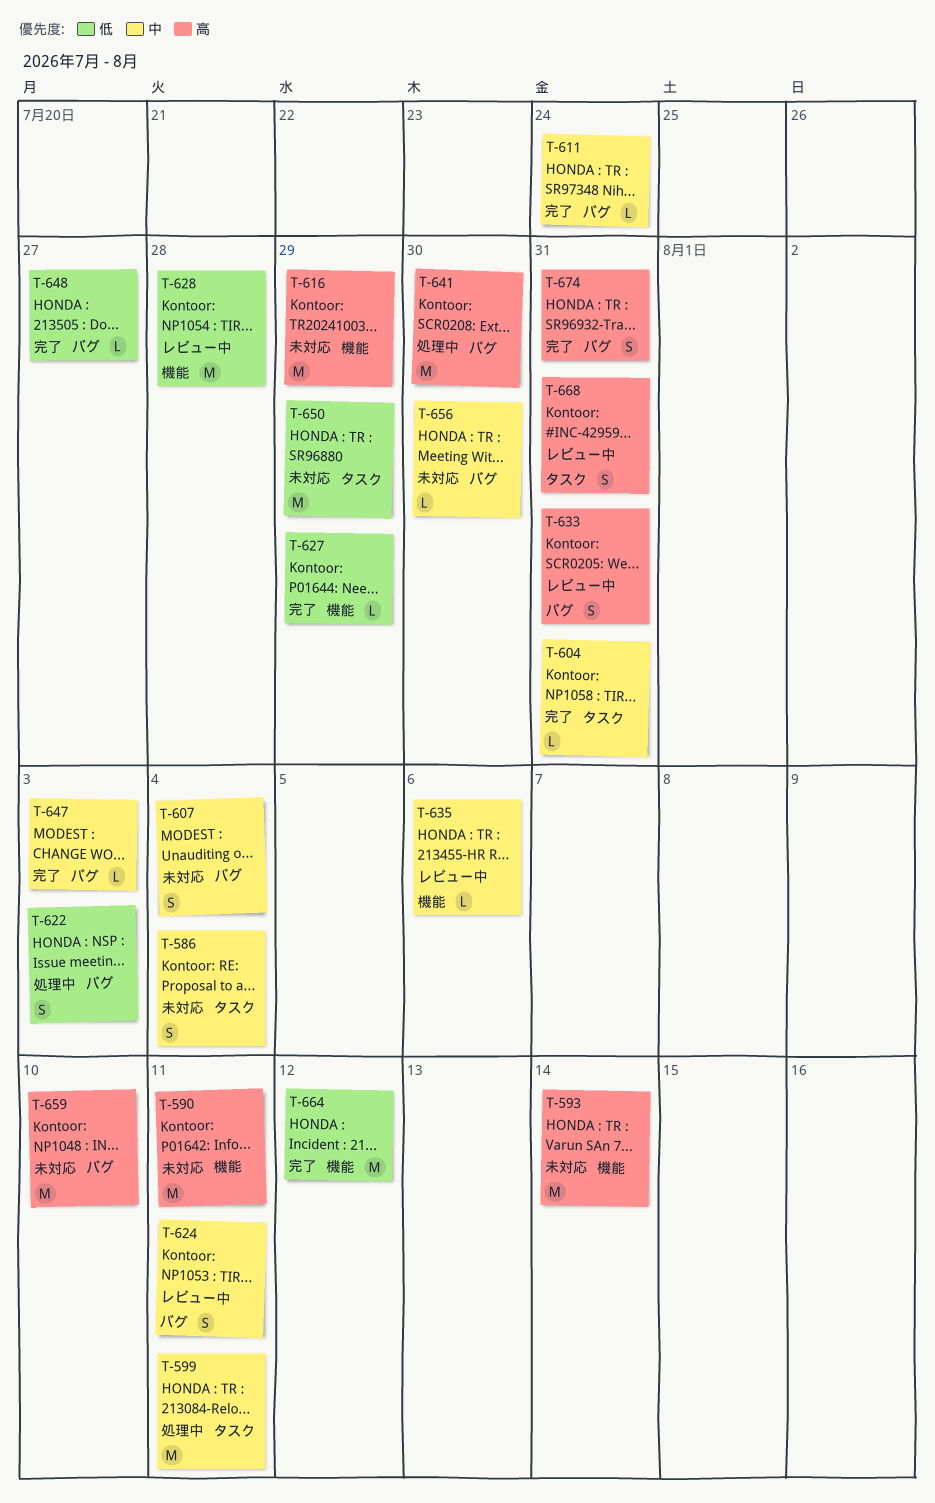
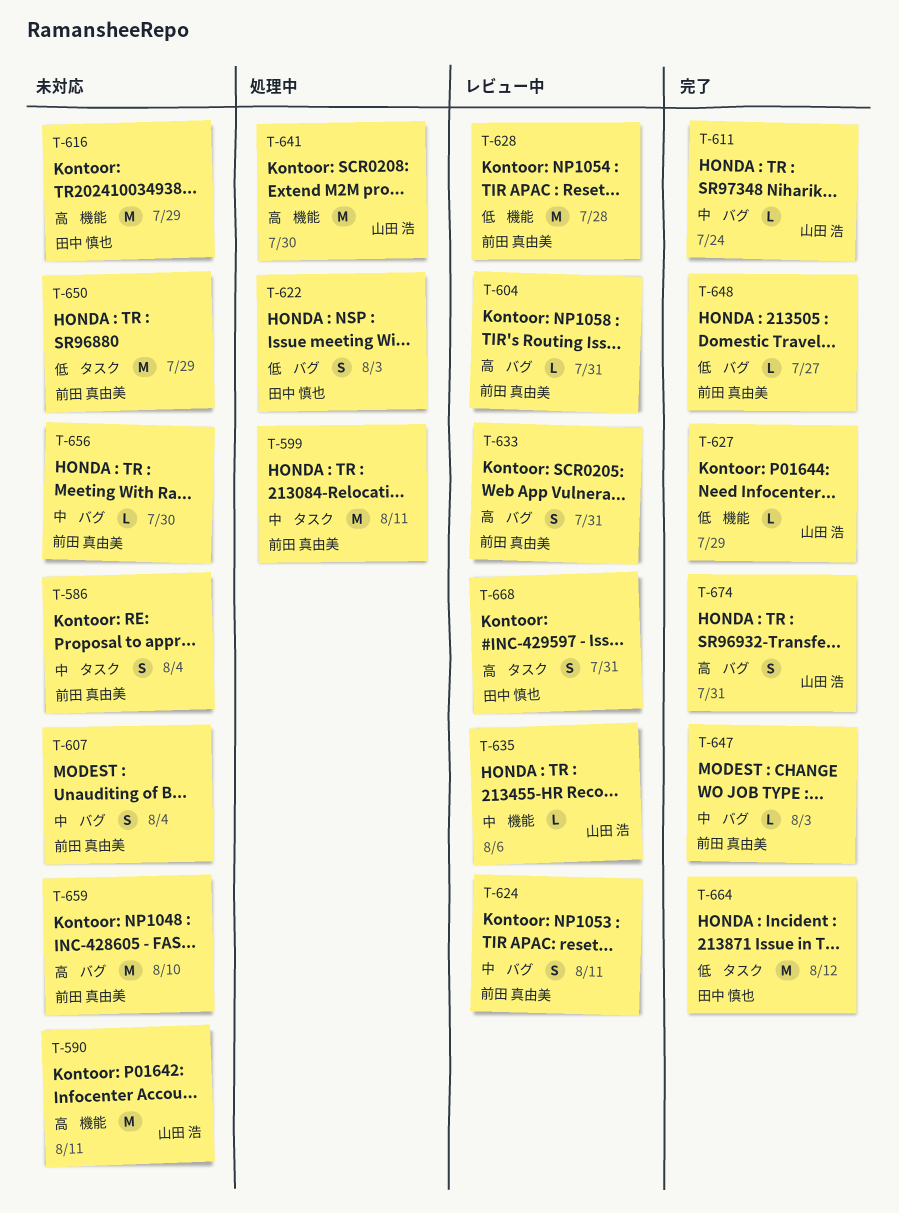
T-593: present -> none
T-604, status: 完了 -> レビュー中
T-604, priority: 中 -> 高
T-604, label: タスク -> バグ
T-641, label: バグ -> 機能
T-664, label: 機能 -> タスク

